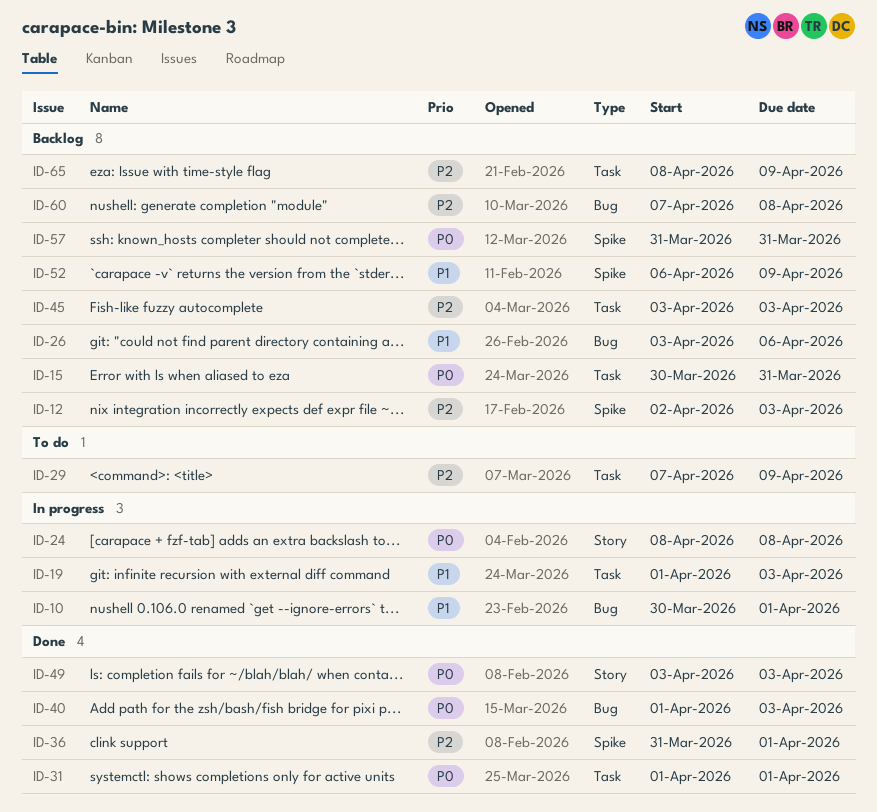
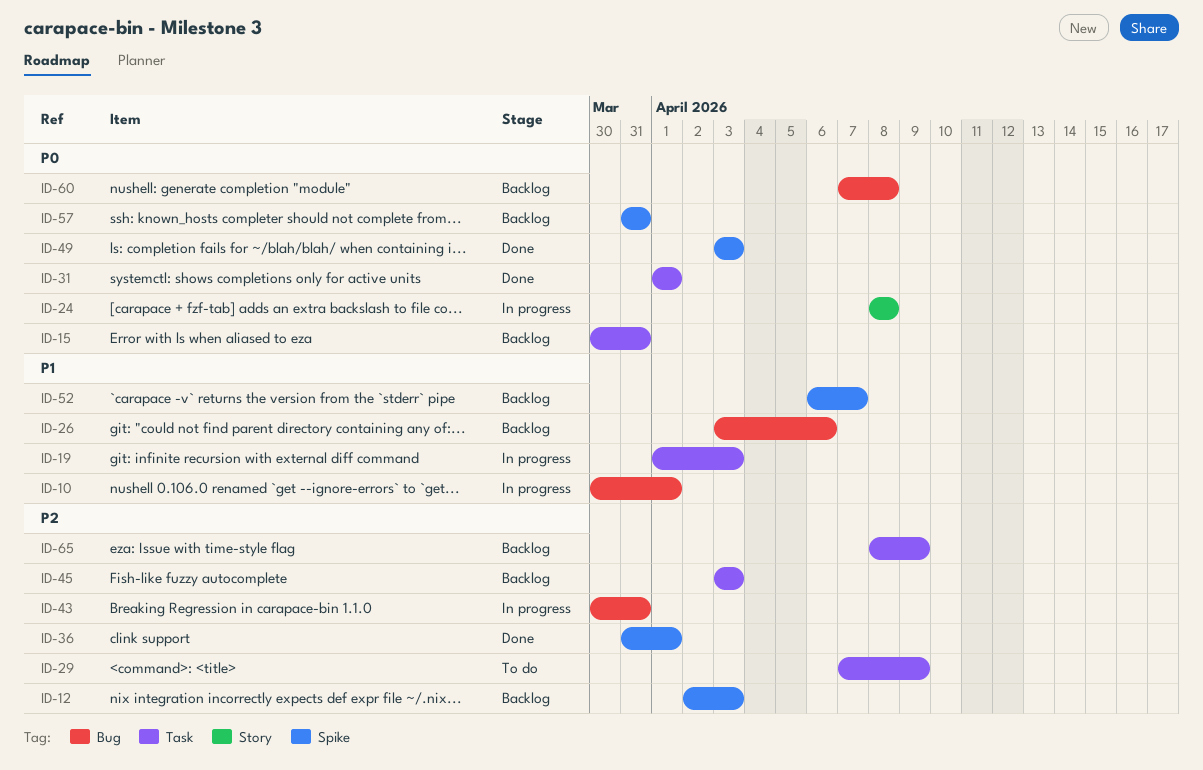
ID-40: present -> none
ID-43: none -> present
ID-49, label: Story -> Spike
ID-52, due: Apr 9 -> Apr 7
ID-60, priority: P2 -> P0

